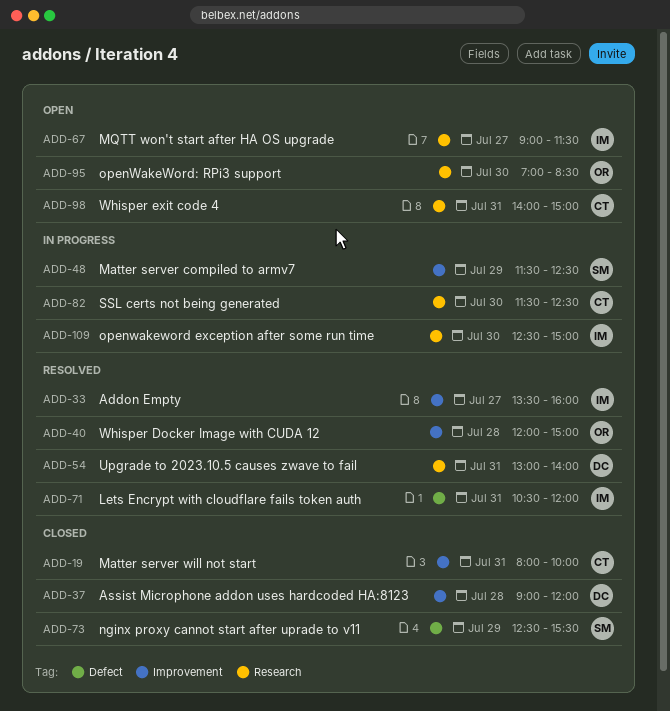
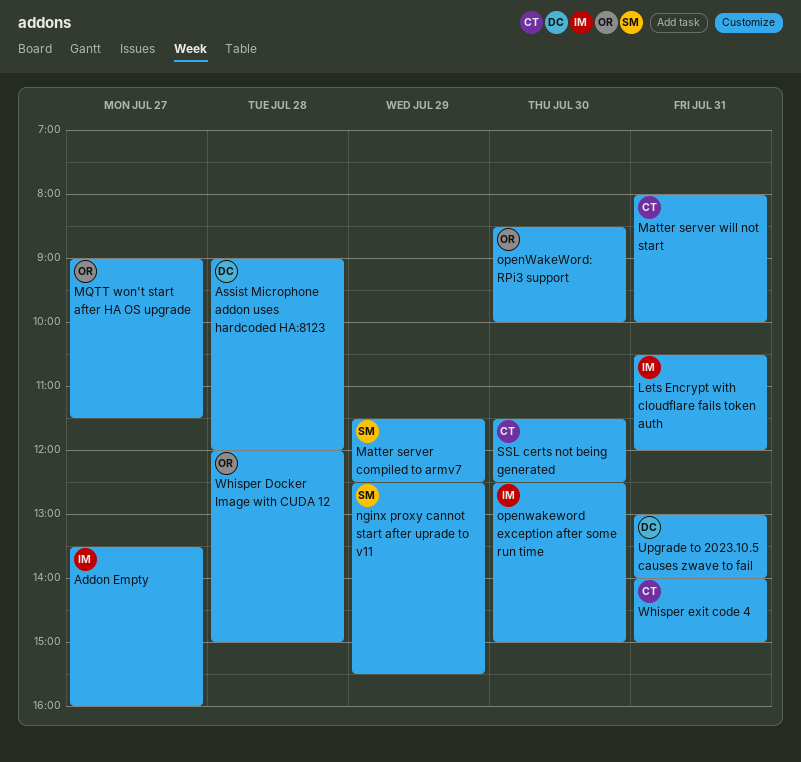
MQTT won't start after HA OS upgrade, owner: IM -> OR
openWakeWord: RPi3 support, begins: 07:00 -> 08:30
openWakeWord: RPi3 support, ends: 08:30 -> 10:00

